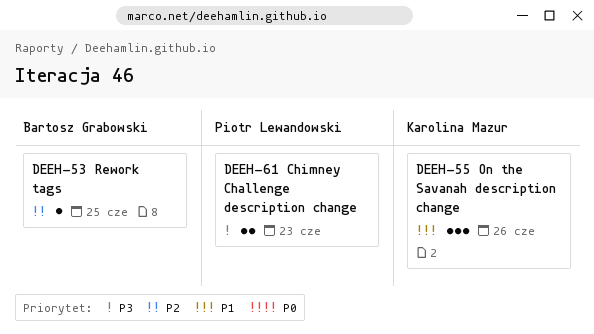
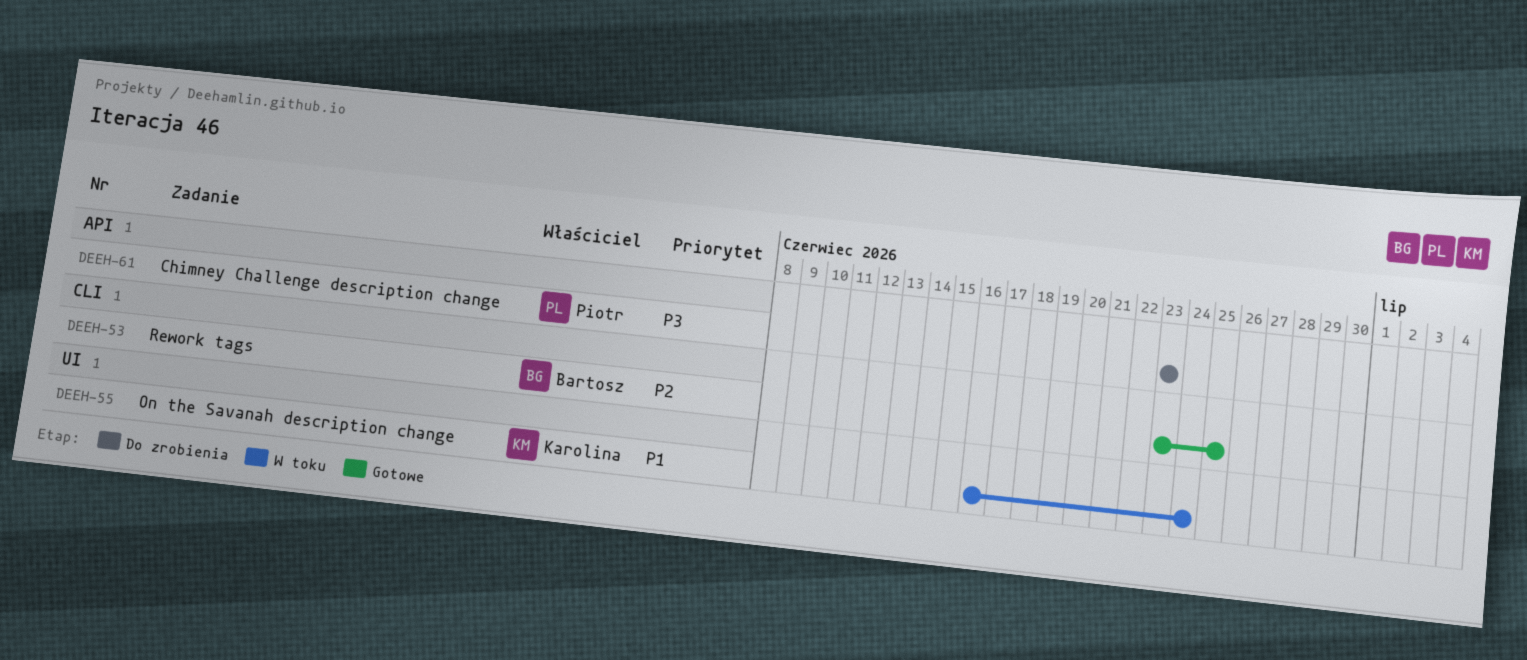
DEEH-55, due: Jun 26 -> Jun 24

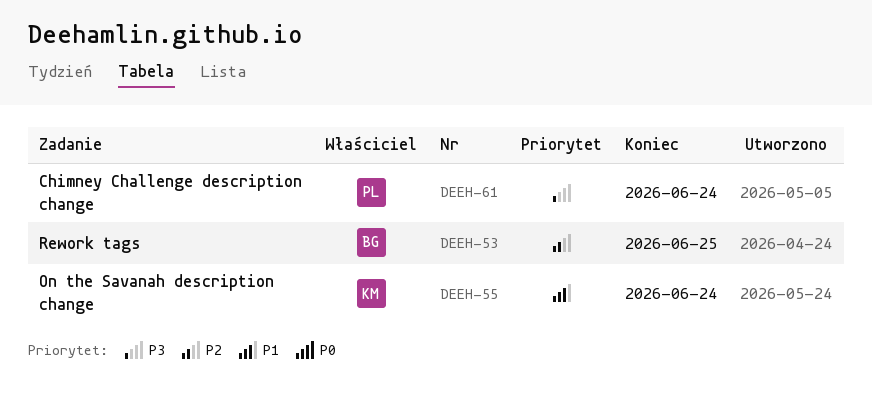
DEEH-61, due: Jun 23 -> Jun 24

